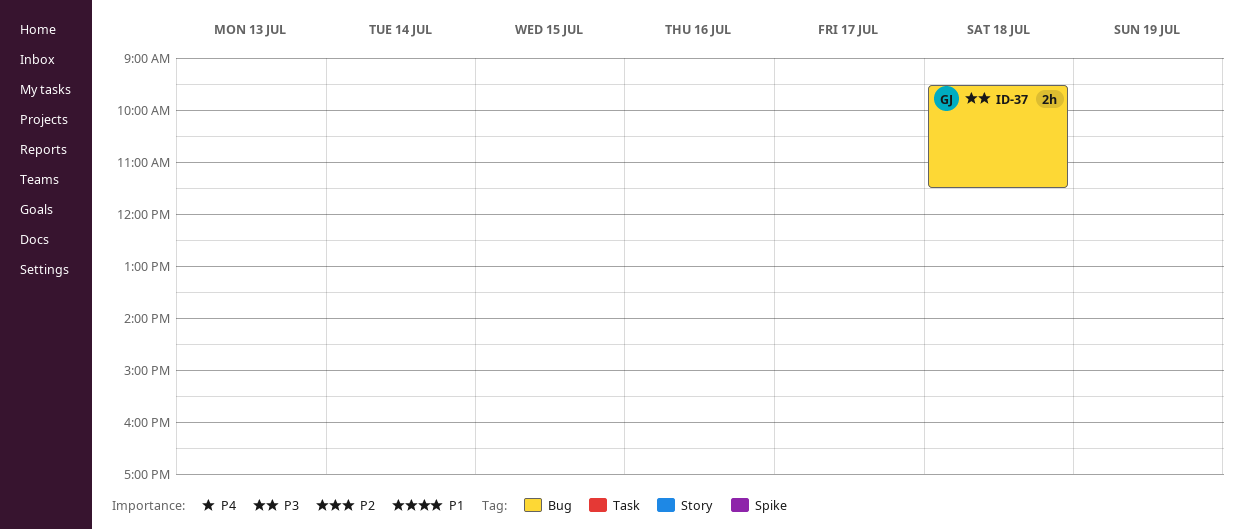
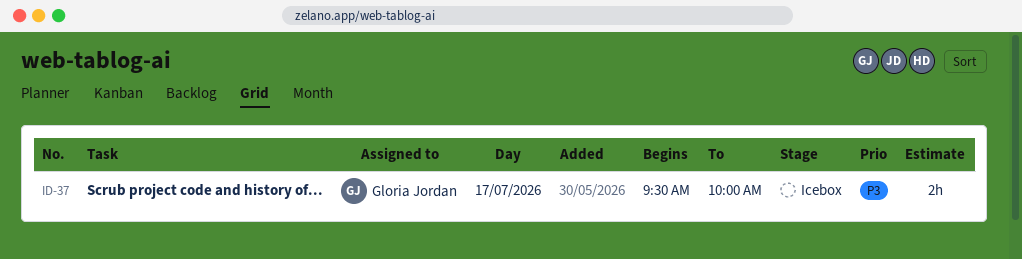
ID-37, day: Jul 18 -> Jul 17
ID-37, ends: 11:30 -> 10:00

